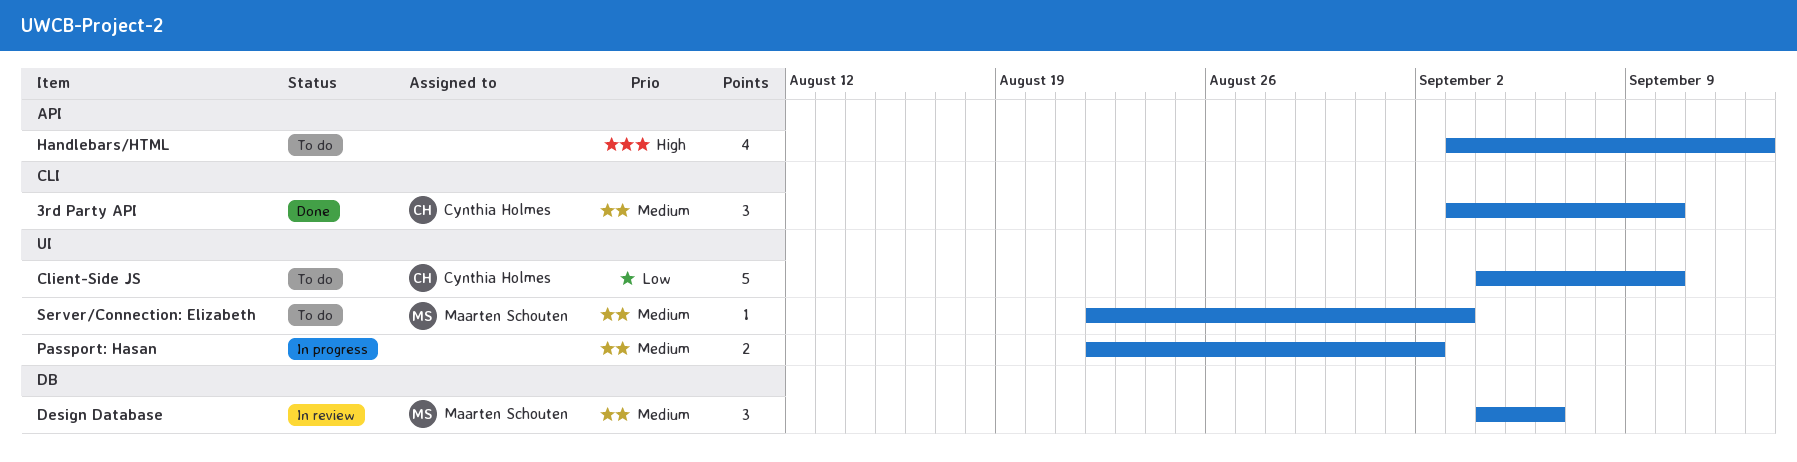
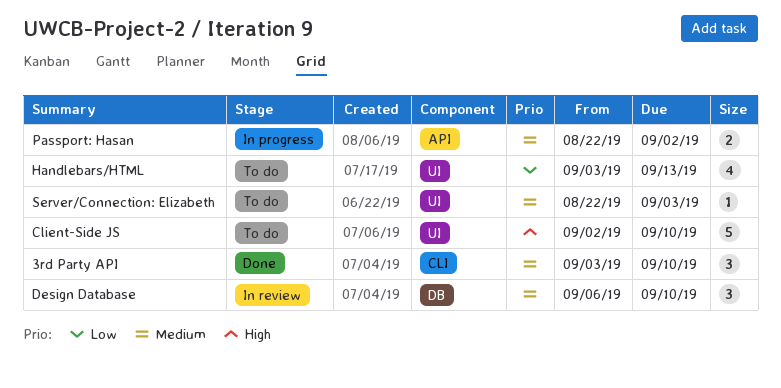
Client-Side JS, priority: Low -> High
Client-Side JS, start: Sep 4 -> Sep 2
Design Database, start: Sep 4 -> Sep 6
Design Database, due: Sep 6 -> Sep 10
Handlebars/HTML, priority: High -> Low
Handlebars/HTML, label: API -> UI
Passport: Hasan, label: UI -> API

